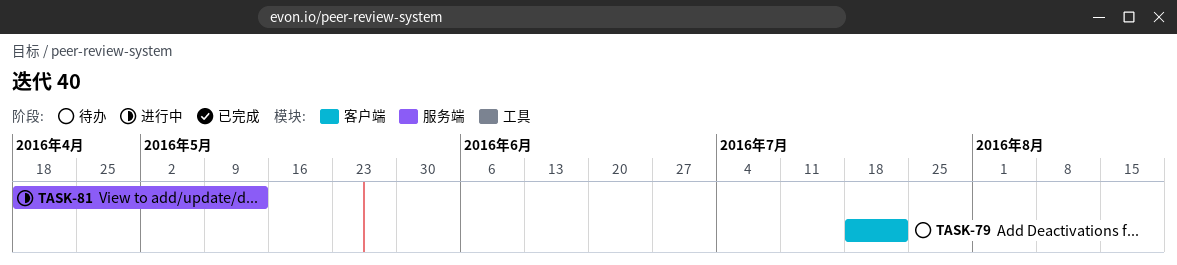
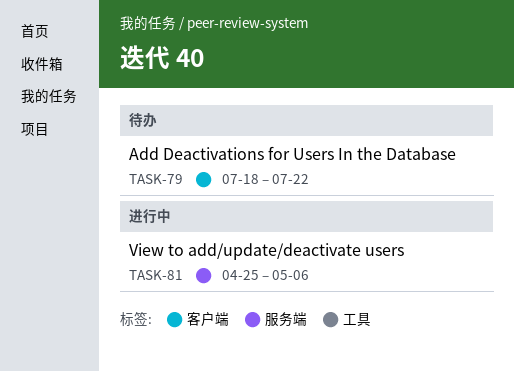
TASK-81, start: Apr 18 -> Apr 25
TASK-81, due: May 13 -> May 6

